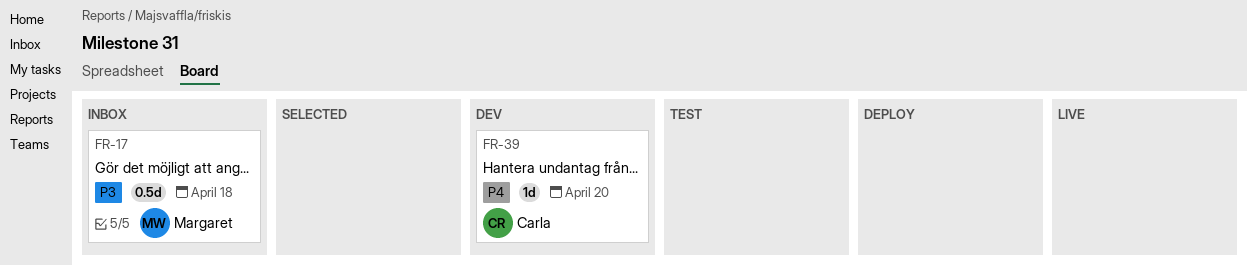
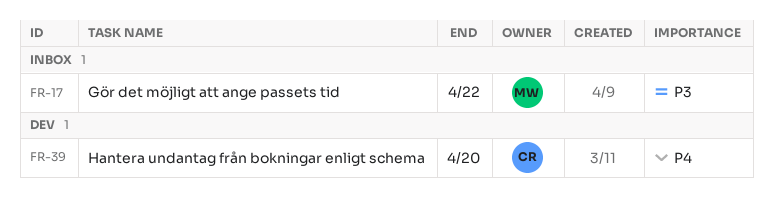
FR-17, due: Apr 18 -> Apr 22

